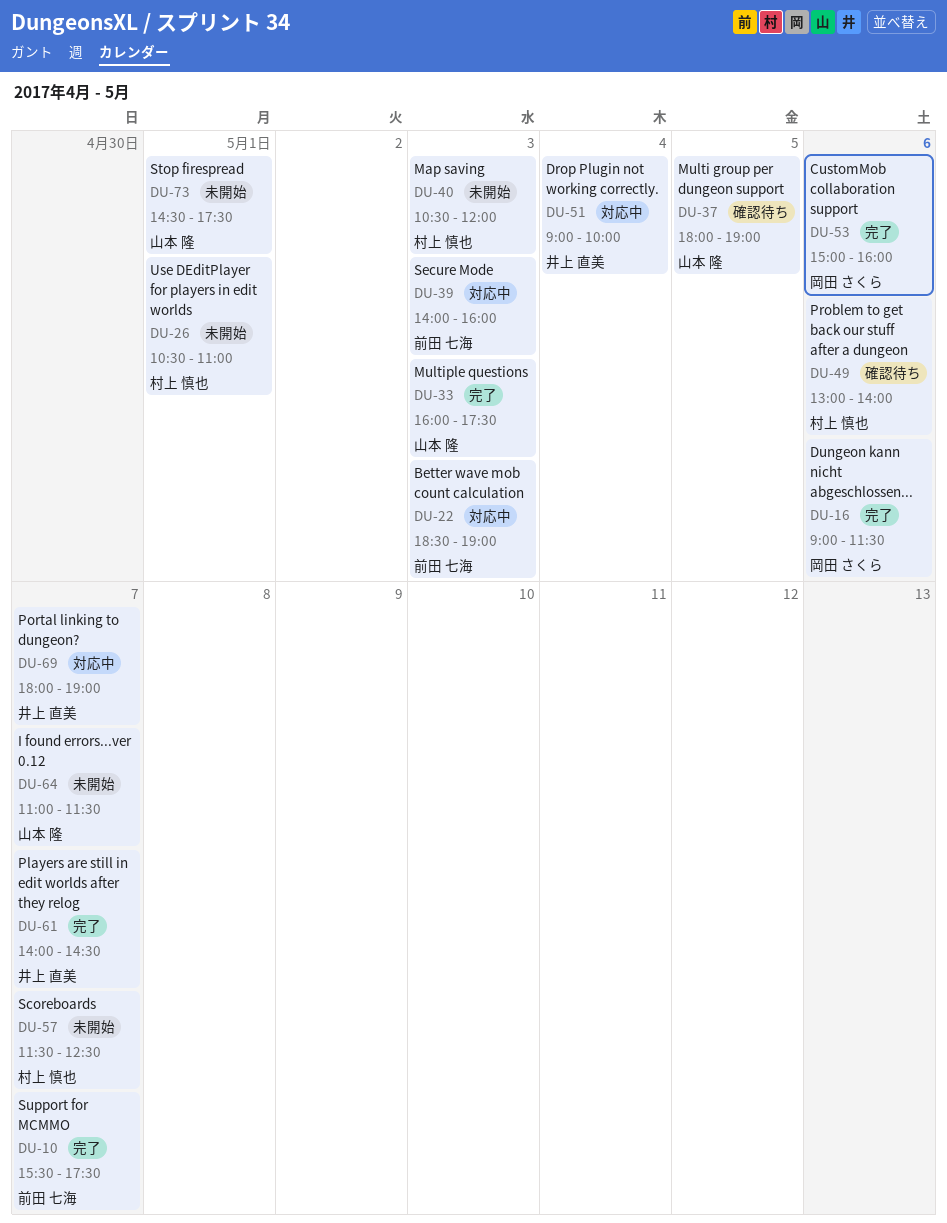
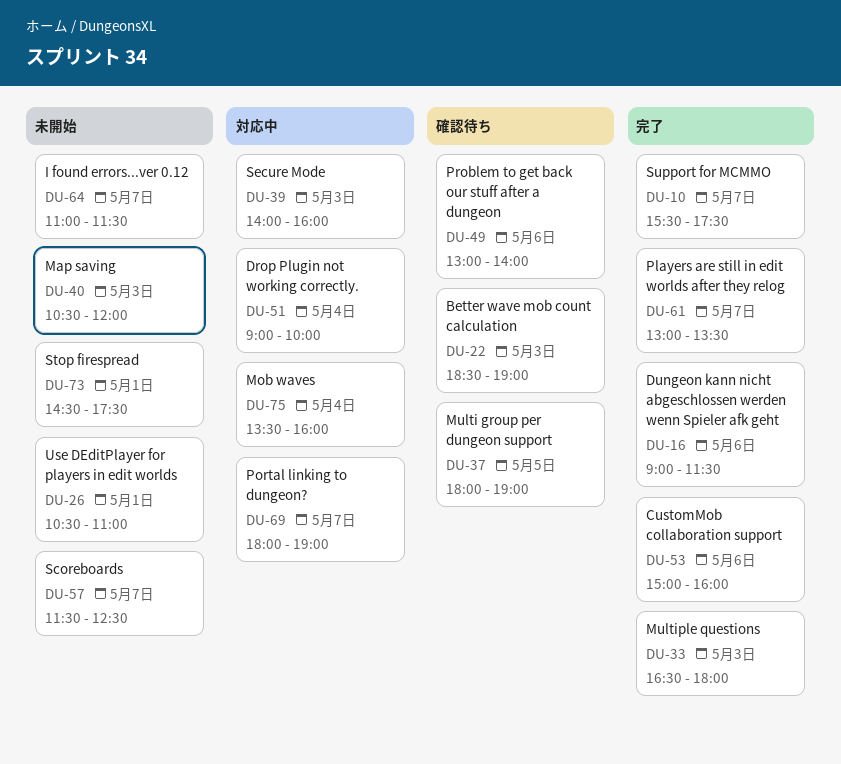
DU-22, status: 対応中 -> 確認待ち
DU-33, begins: 16:00 -> 16:30
DU-33, ends: 17:30 -> 18:00
DU-61, begins: 14:00 -> 13:00
DU-61, ends: 14:30 -> 13:30
DU-75: none -> present

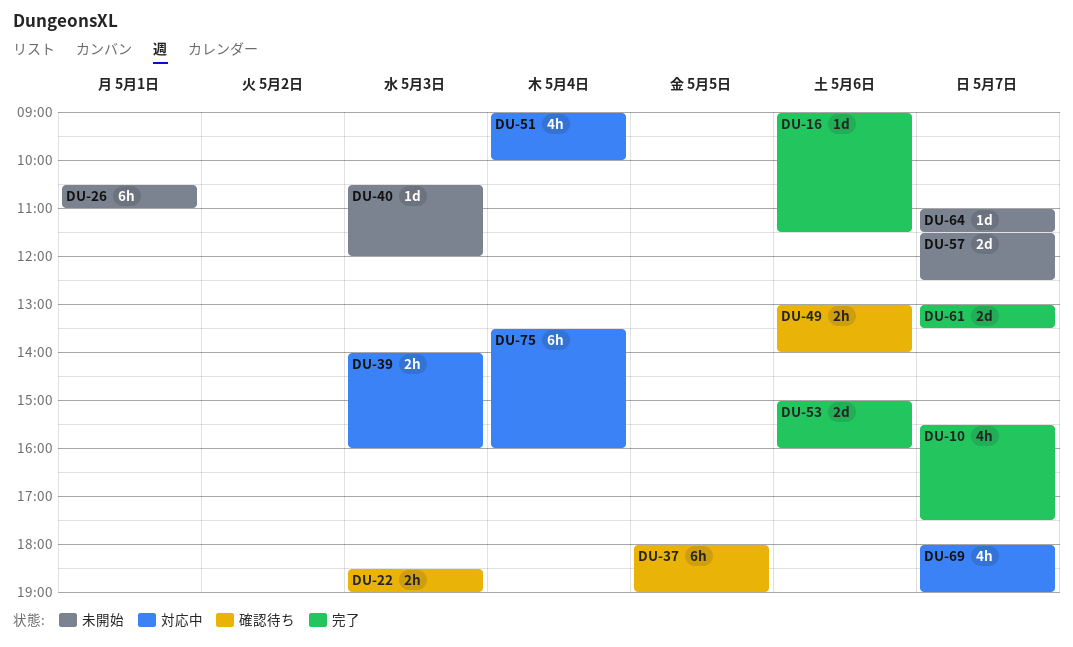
DU-33: present -> none
DU-73: present -> none

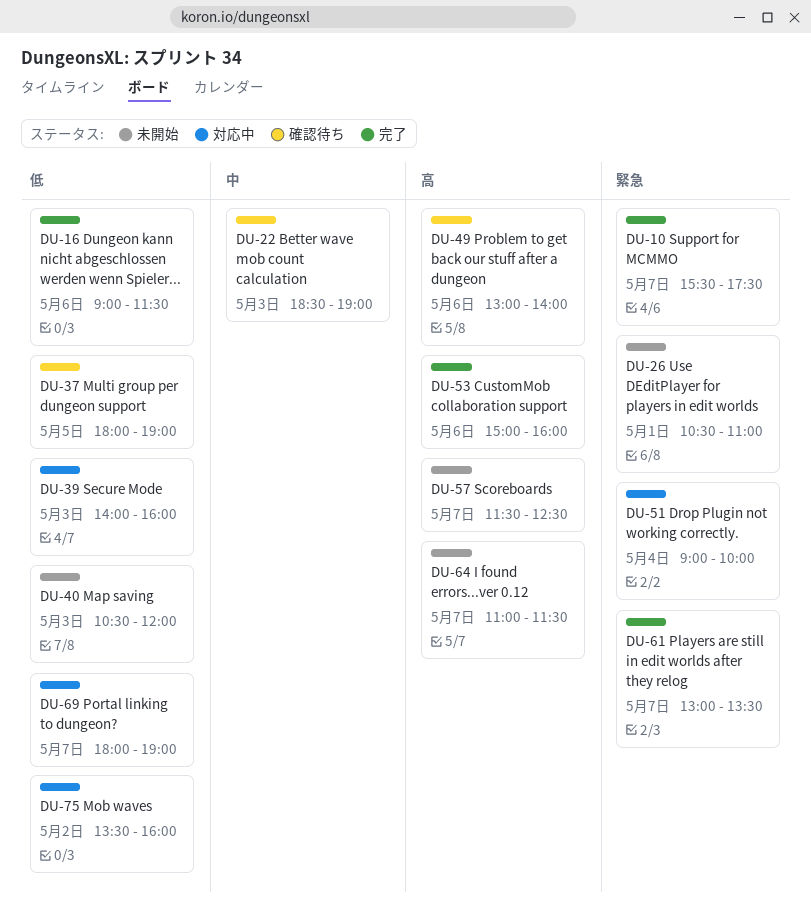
DU-75, day: May 4 -> May 2

